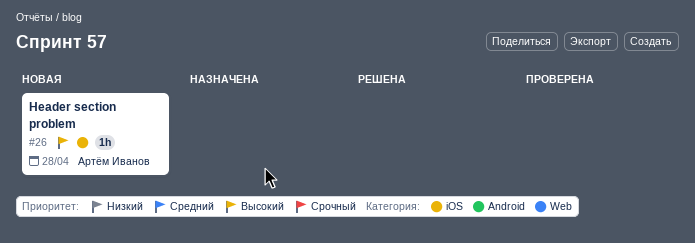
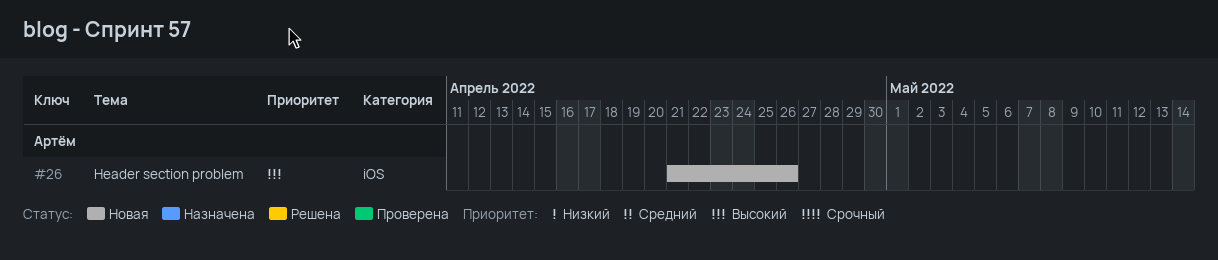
#26, due: Apr 28 -> Apr 26

